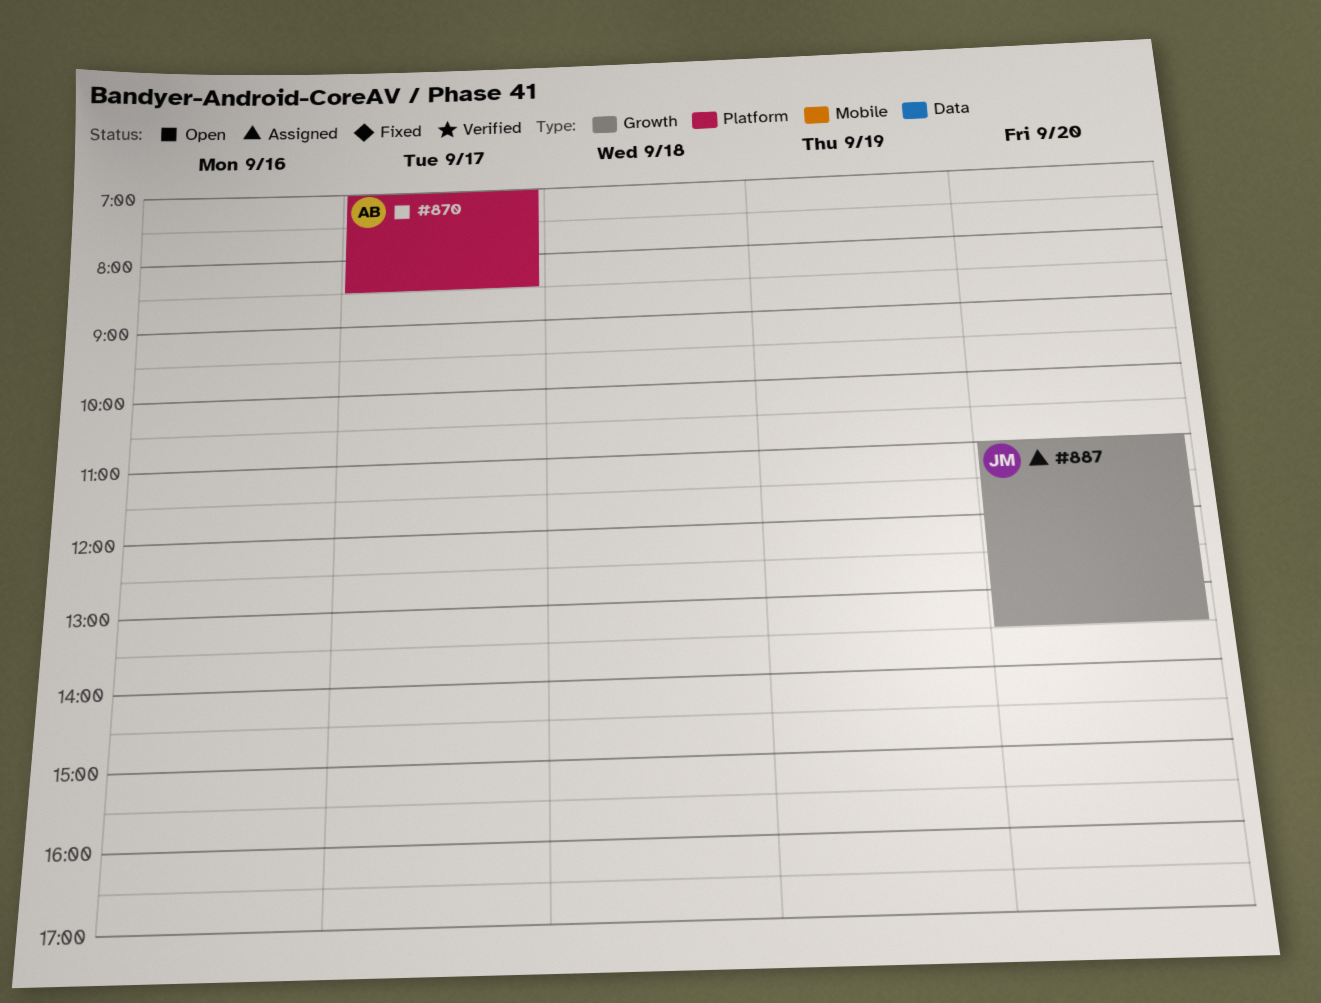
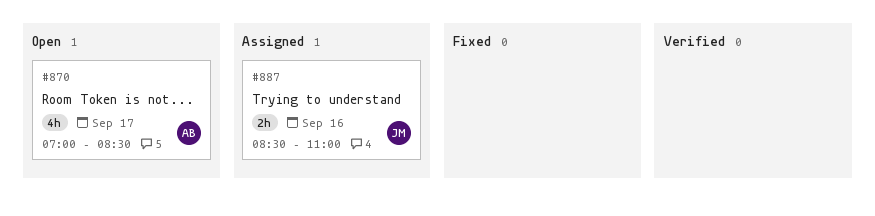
#887, day: Sep 20 -> Sep 16
#887, begins: 11:00 -> 08:30
#887, ends: 13:30 -> 11:00

